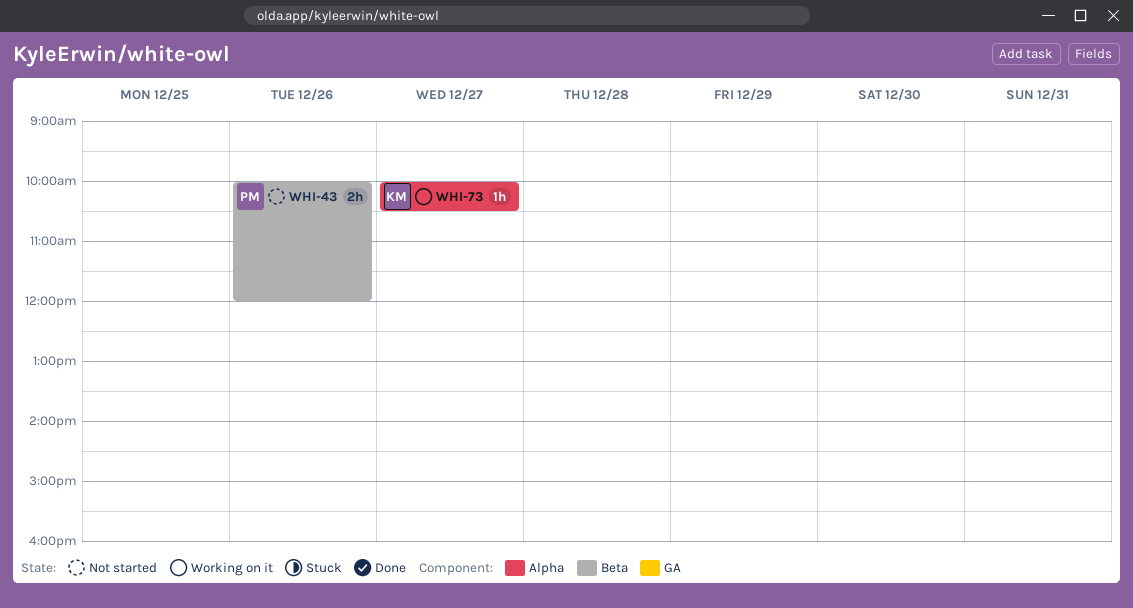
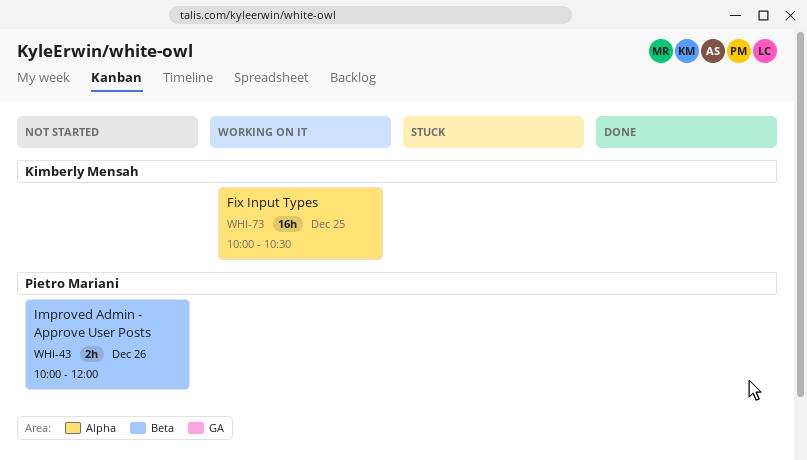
WHI-73, estimate: 1h -> 16h
WHI-73, day: Dec 27 -> Dec 25

